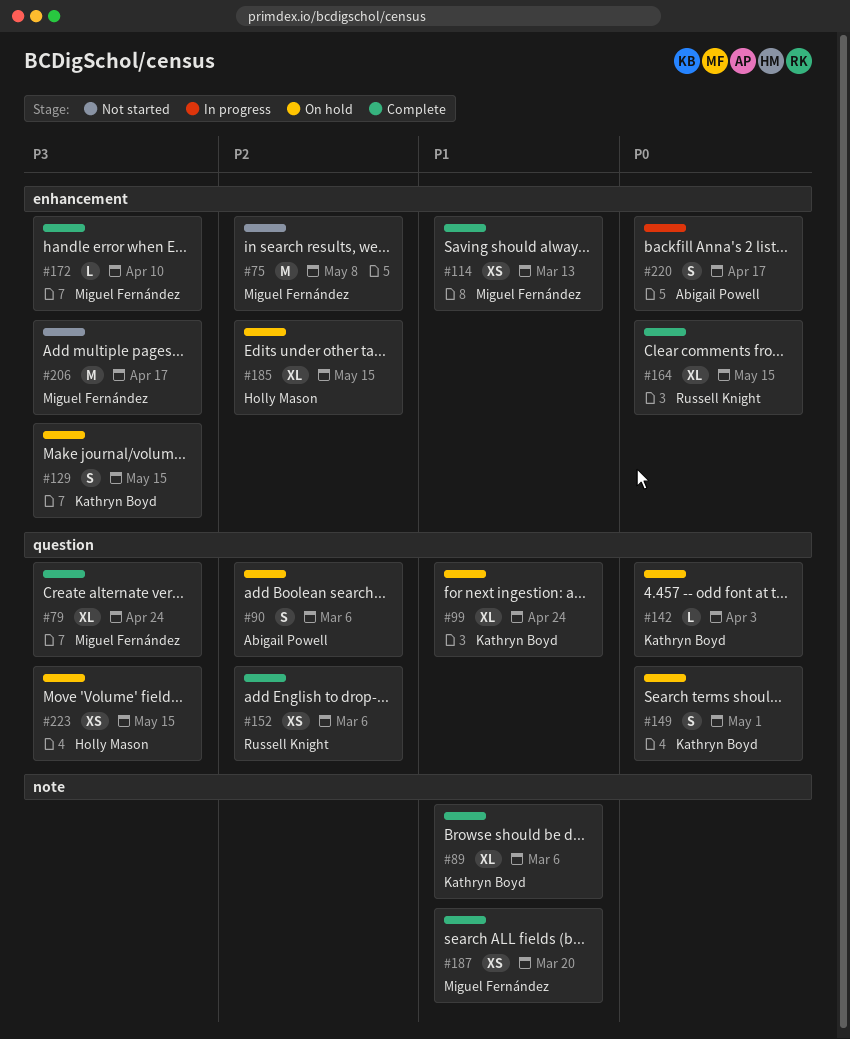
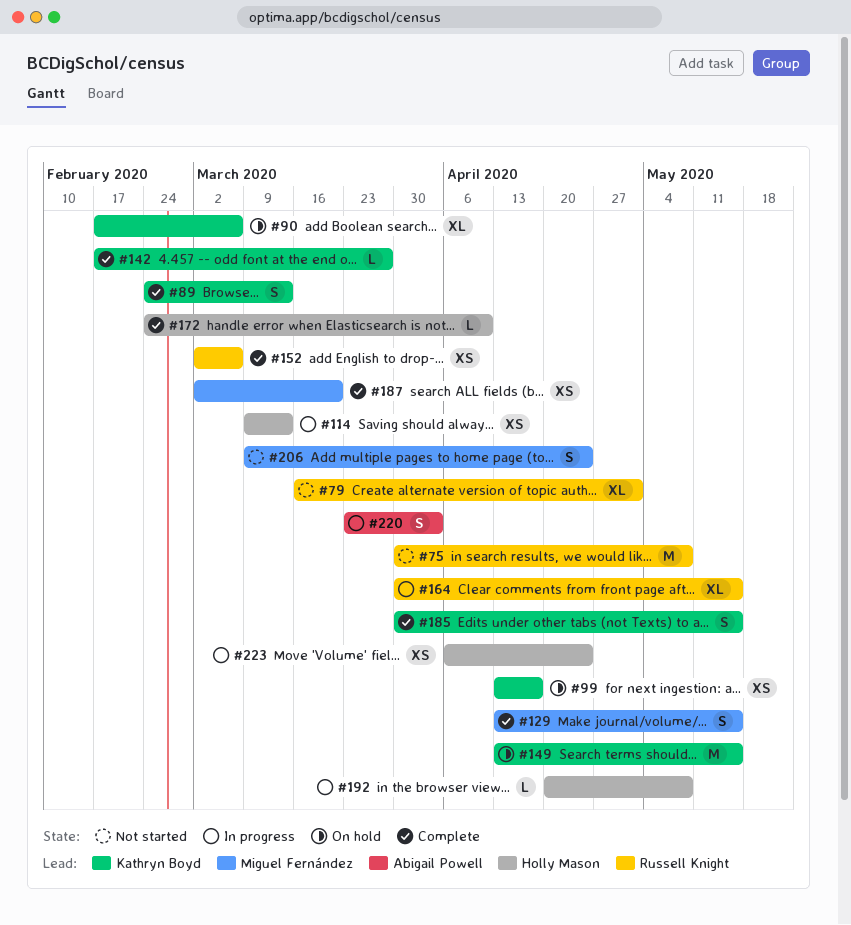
#75, owner: Miguel Fernández -> Russell Knight
#79, status: Complete -> Not started
#79, owner: Miguel Fernández -> Russell Knight
#79, due: Apr 24 -> May 1
#89, estimate: XL -> S
#89, due: Mar 6 -> Mar 13
#90, owner: Abigail Powell -> Kathryn Boyd
#90, estimate: S -> XL
#99, estimate: XL -> XS
#99, due: Apr 24 -> Apr 17
#114, status: Complete -> In progress
#114, owner: Miguel Fernández -> Holly Mason
#129, status: On hold -> Complete
#129, owner: Kathryn Boyd -> Miguel Fernández
#142, status: On hold -> Complete
#142, due: Apr 3 -> Mar 27
#149, estimate: S -> M
#149, due: May 1 -> May 15
#164, status: Complete -> In progress
#172, owner: Miguel Fernández -> Holly Mason
#185, status: On hold -> Complete
#185, owner: Holly Mason -> Kathryn Boyd
#185, estimate: XL -> S
#192: none -> present
#206, estimate: M -> S
#206, due: Apr 17 -> Apr 24
#220, due: Apr 17 -> Apr 3
#223, status: On hold -> In progress
#223, due: May 15 -> Apr 24

